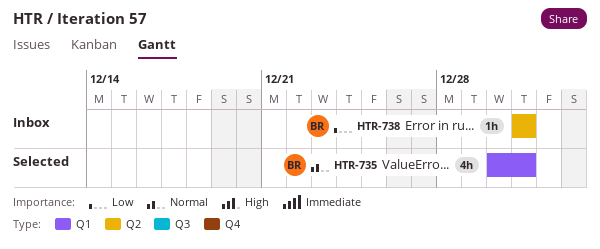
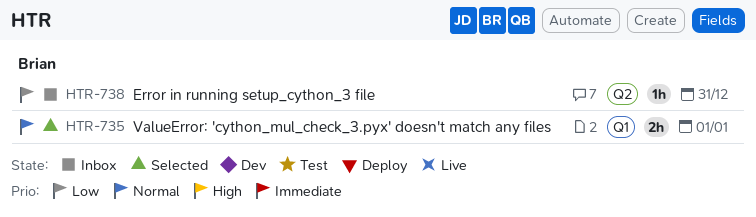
HTR-735, estimate: 4h -> 2h
HTR-735, due: Dec 31 -> Jan 1

